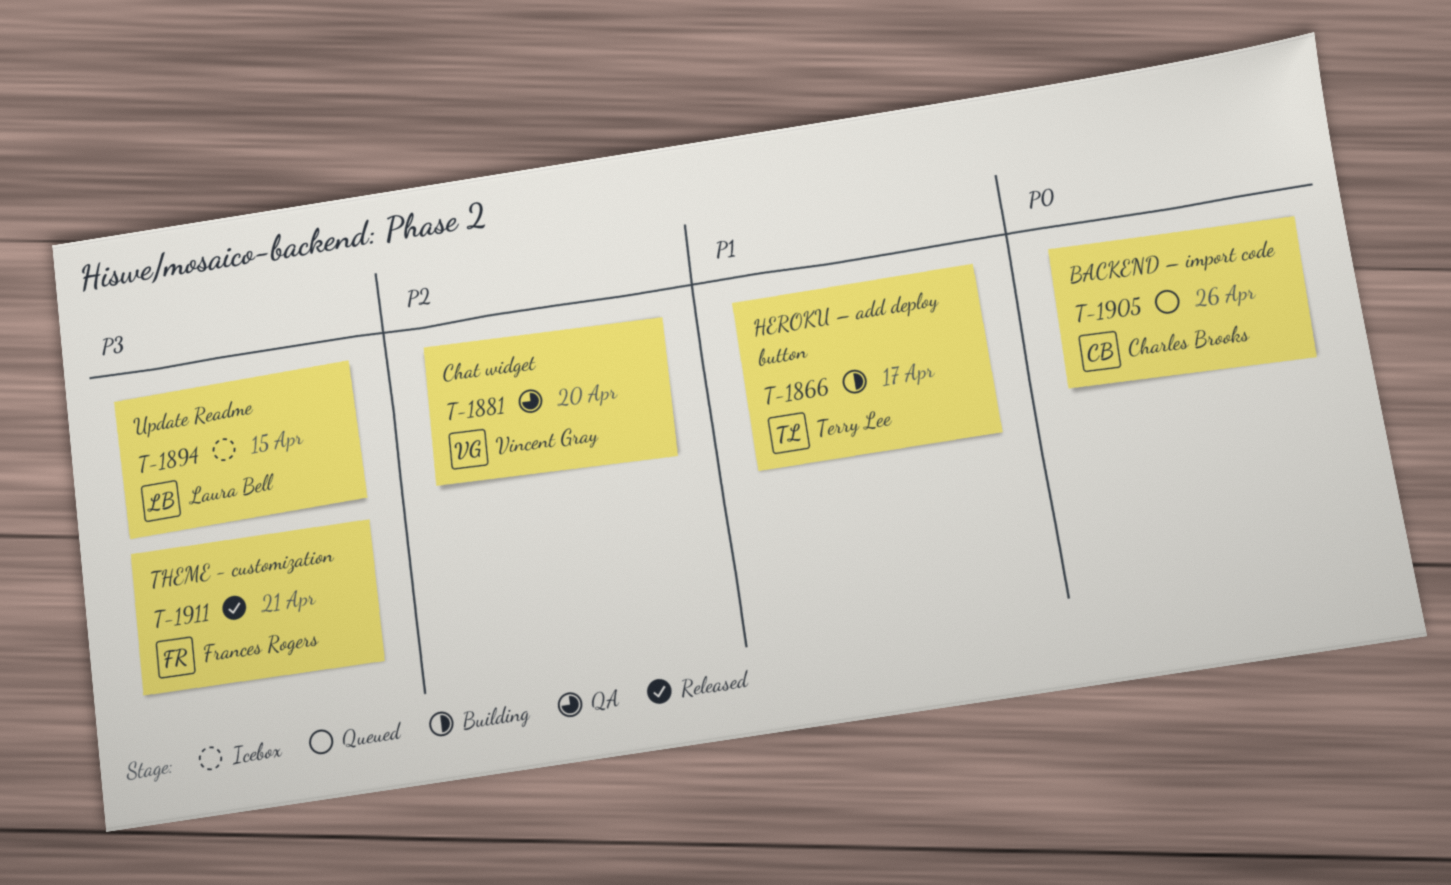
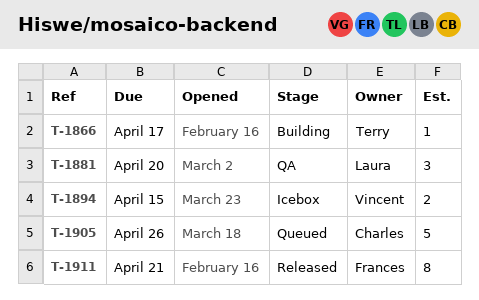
T-1881, owner: Vincent Gray -> Laura Bell
T-1894, owner: Laura Bell -> Vincent Gray

